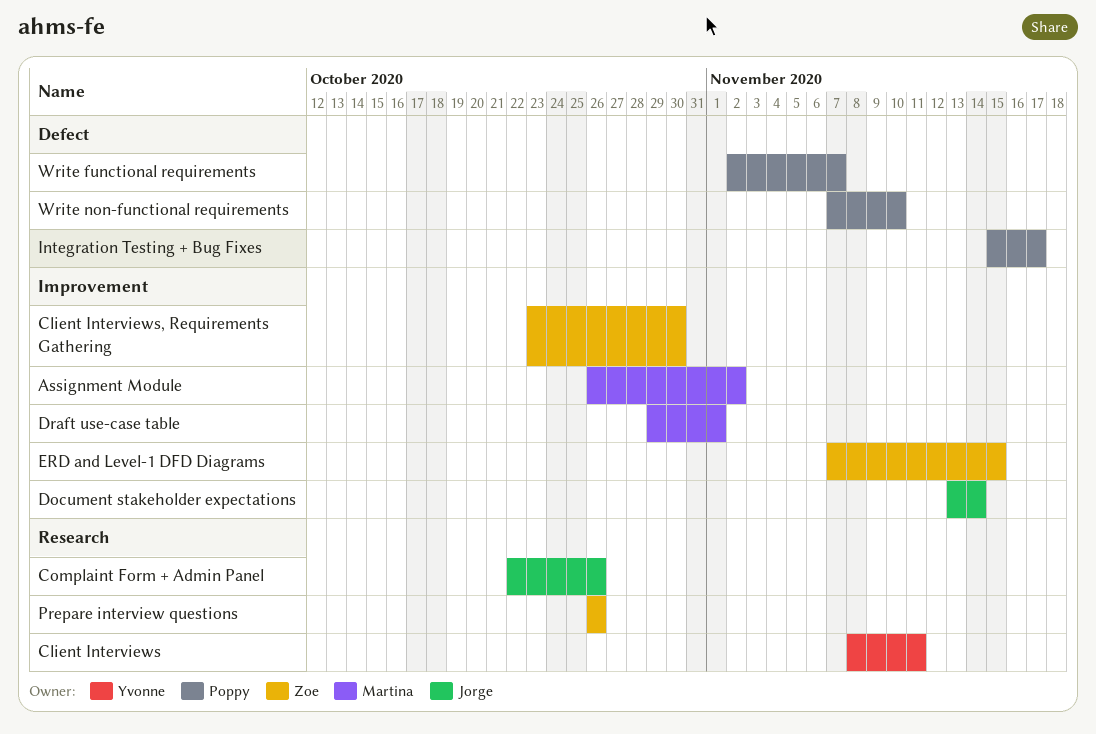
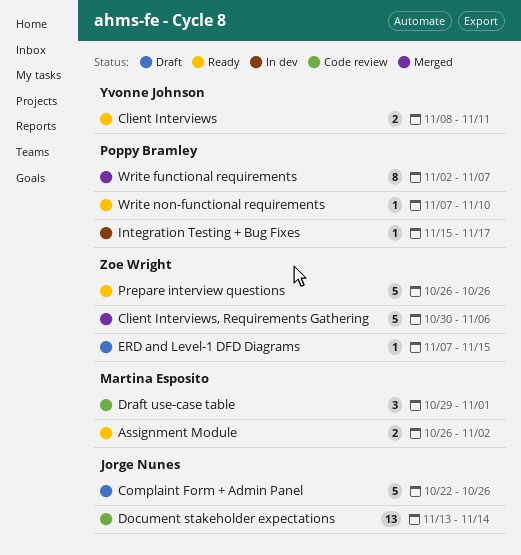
Client Interviews, Requirements Gathering, start: Oct 23 -> Oct 30
Client Interviews, Requirements Gathering, due: Oct 30 -> Nov 6

